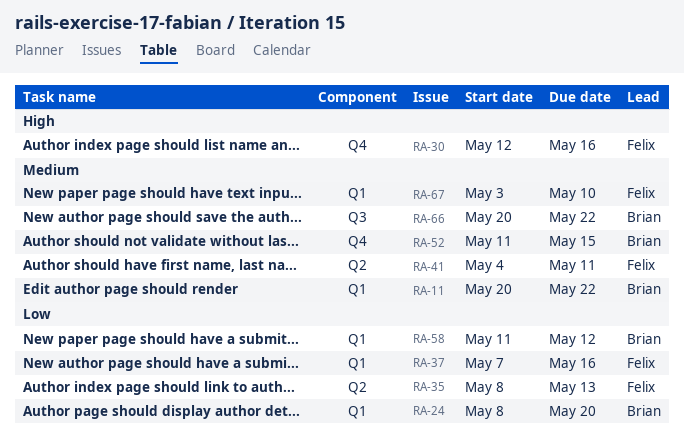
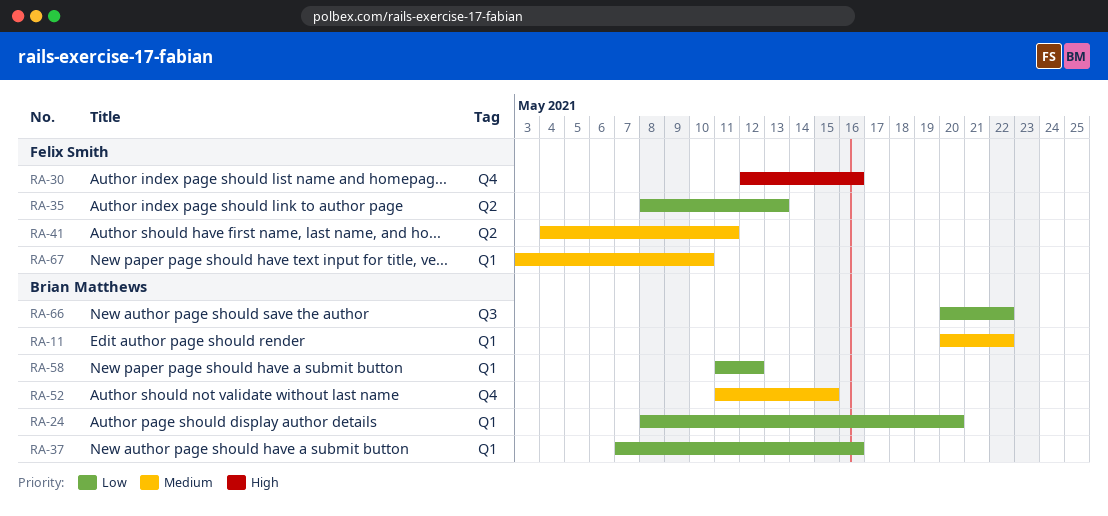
RA-37, owner: Felix Smith -> Brian Matthews
RA-66, priority: Medium -> Low

